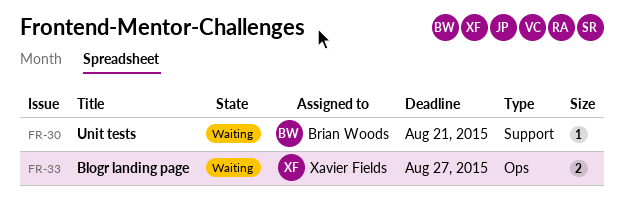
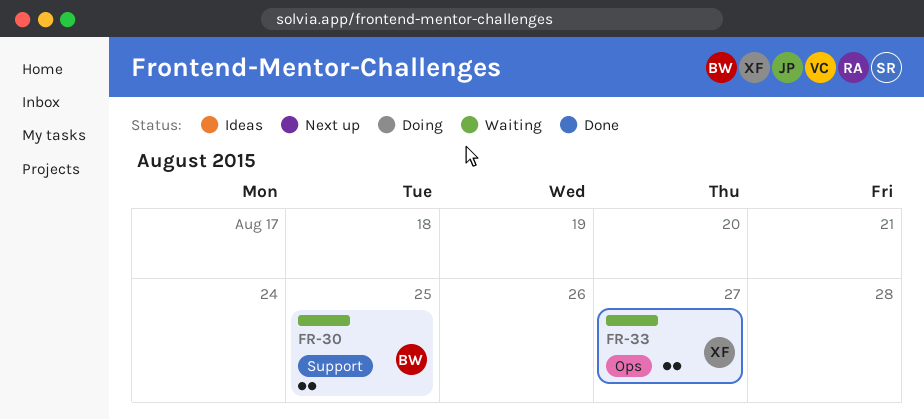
FR-30, estimate: 1 -> 2
FR-30, due: Aug 21 -> Aug 25

